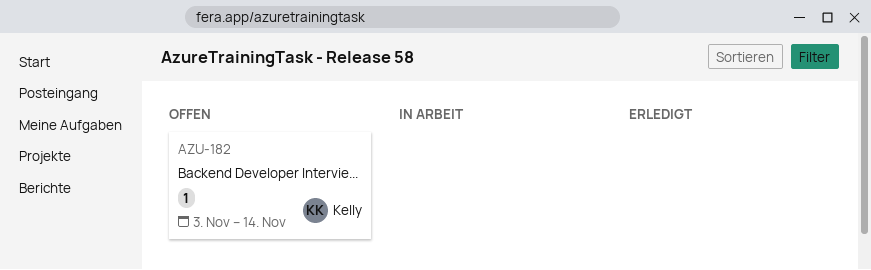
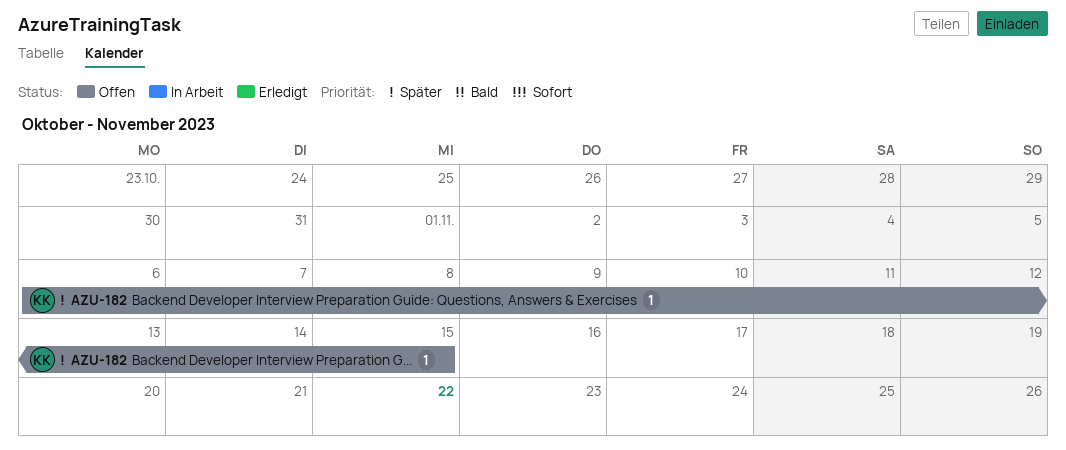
AZU-182, start: Nov 3 -> Nov 6
AZU-182, due: Nov 14 -> Nov 15

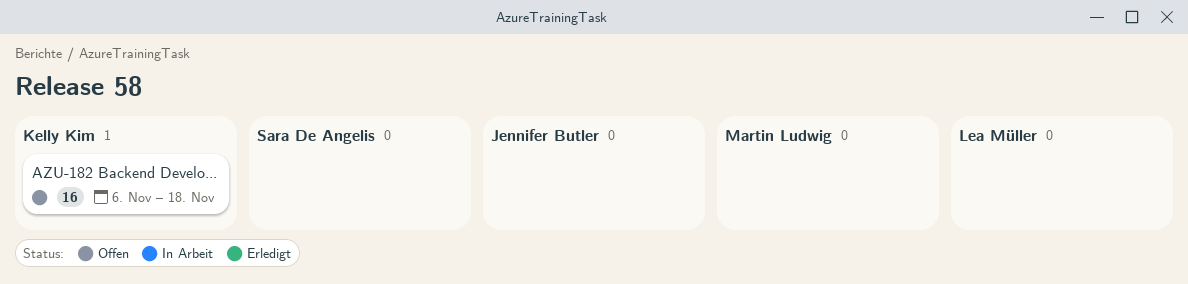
AZU-182, estimate: 1 -> 16
AZU-182, due: Nov 15 -> Nov 18

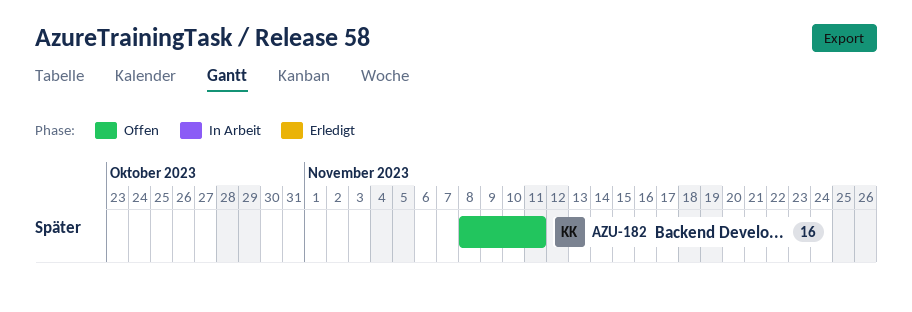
AZU-182, start: Nov 6 -> Nov 8
AZU-182, due: Nov 18 -> Nov 11

